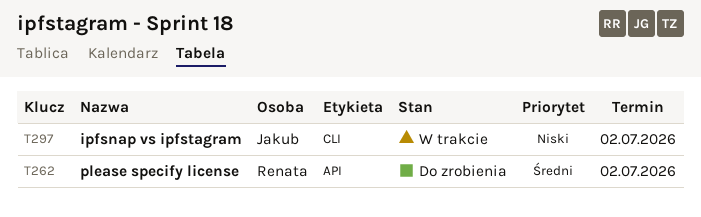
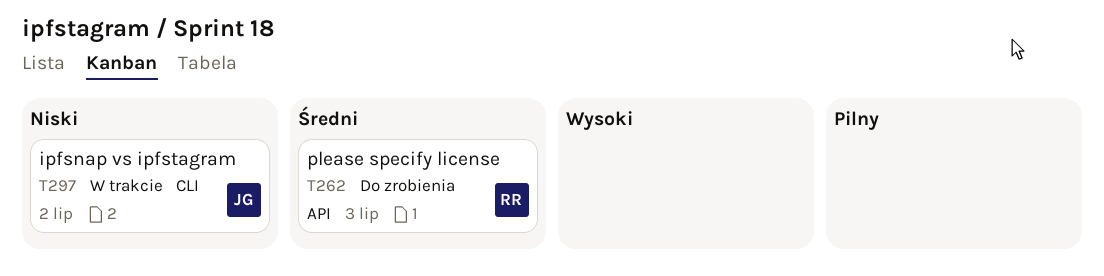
T262, due: Jul 2 -> Jul 3

